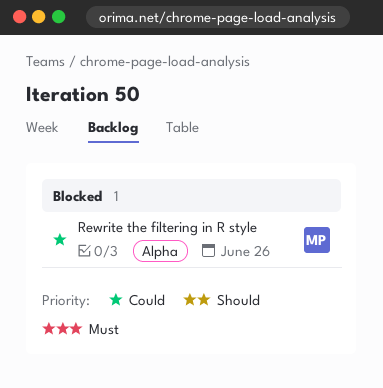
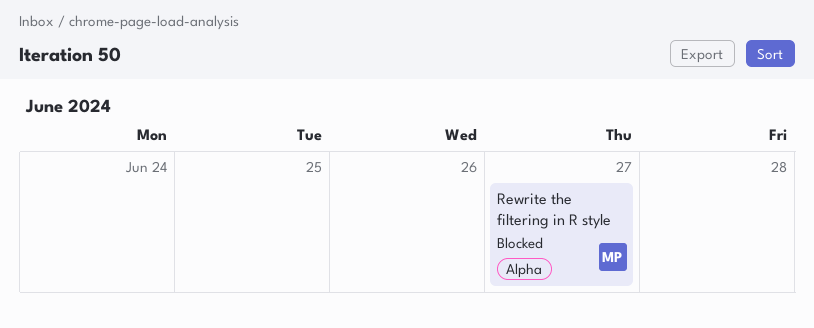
Rewrite the filtering in R style, due: Jun 26 -> Jun 27

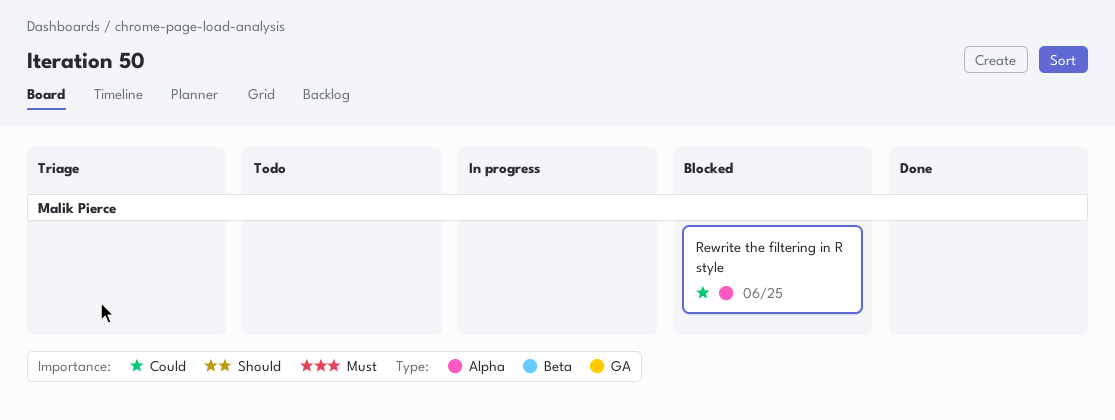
Rewrite the filtering in R style, due: Jun 27 -> Jun 25

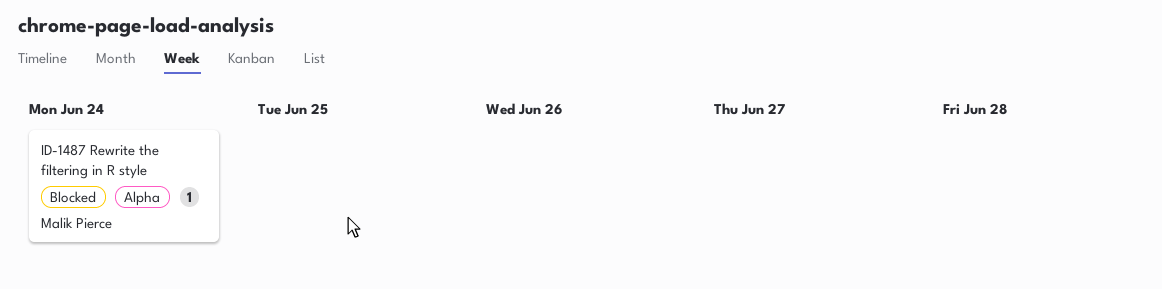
Rewrite the filtering in R style, due: Jun 25 -> Jun 24

